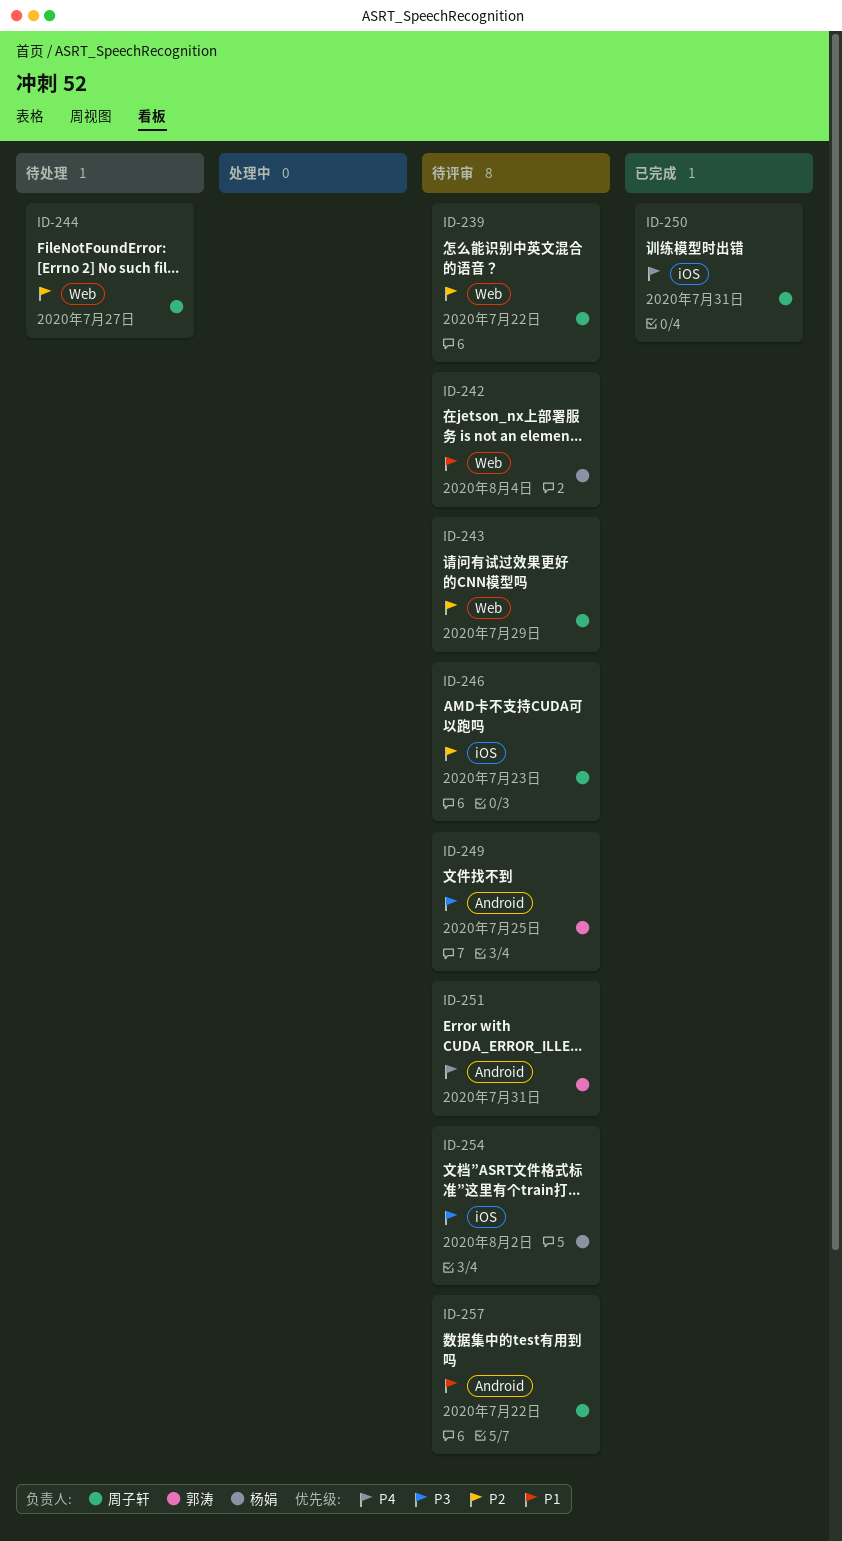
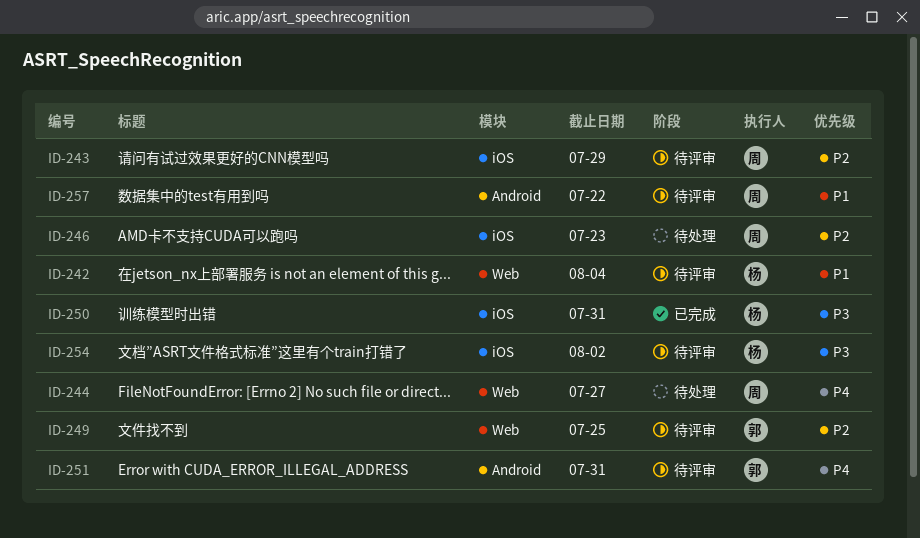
ID-239: present -> none
ID-243, label: Web -> iOS
ID-244, priority: P2 -> P4
ID-246, status: 待评审 -> 待处理
ID-249, priority: P3 -> P2
ID-249, label: Android -> Web
ID-250, owner: 周子轩 -> 杨娟
ID-250, priority: P4 -> P3

